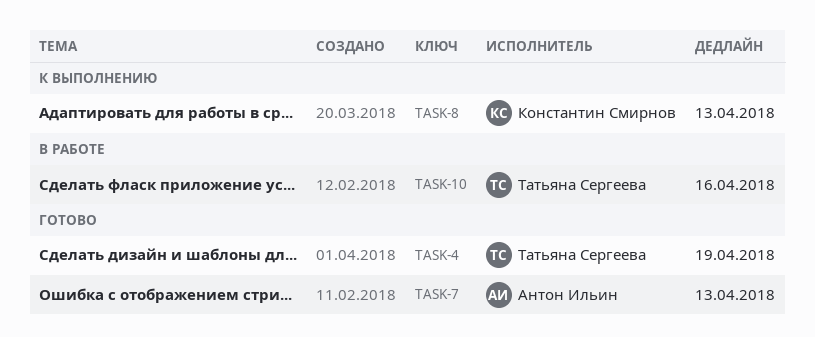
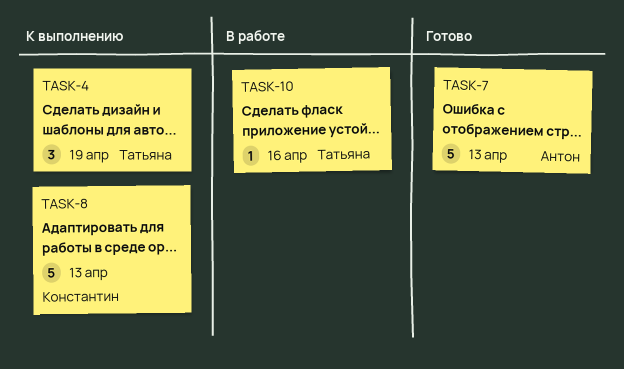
TASK-4, status: Готово -> К выполнению

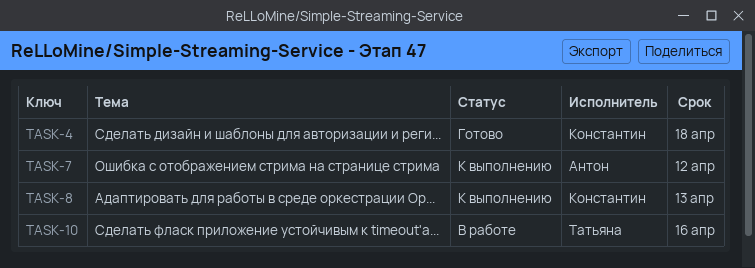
TASK-4, status: К выполнению -> Готово
TASK-4, owner: Татьяна -> Константин
TASK-4, due: Apr 19 -> Apr 18
TASK-7, status: Готово -> К выполнению
TASK-7, due: Apr 13 -> Apr 12

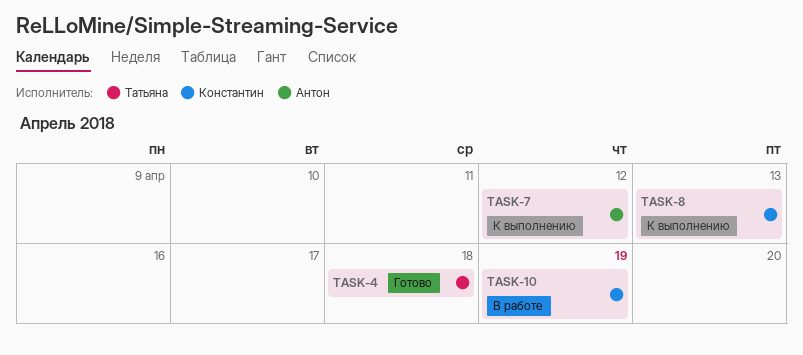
TASK-4, owner: Константин -> Татьяна
TASK-10, owner: Татьяна -> Константин
TASK-10, due: Apr 16 -> Apr 19

